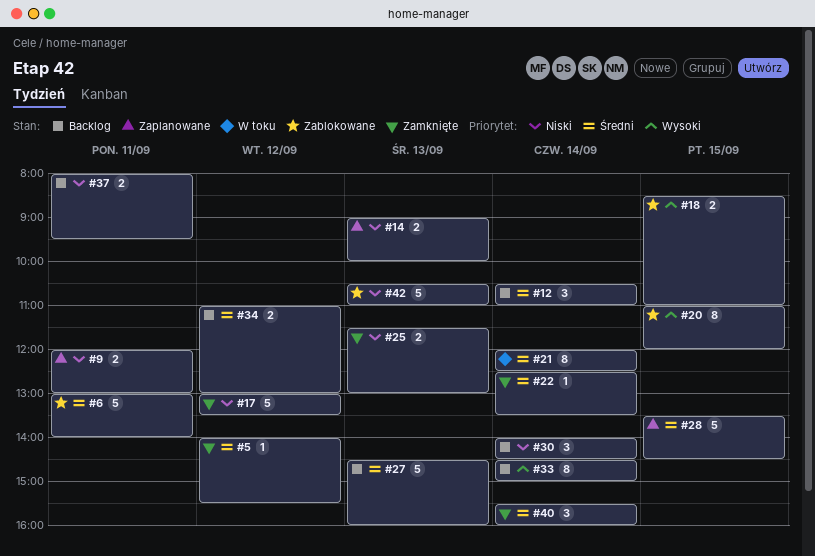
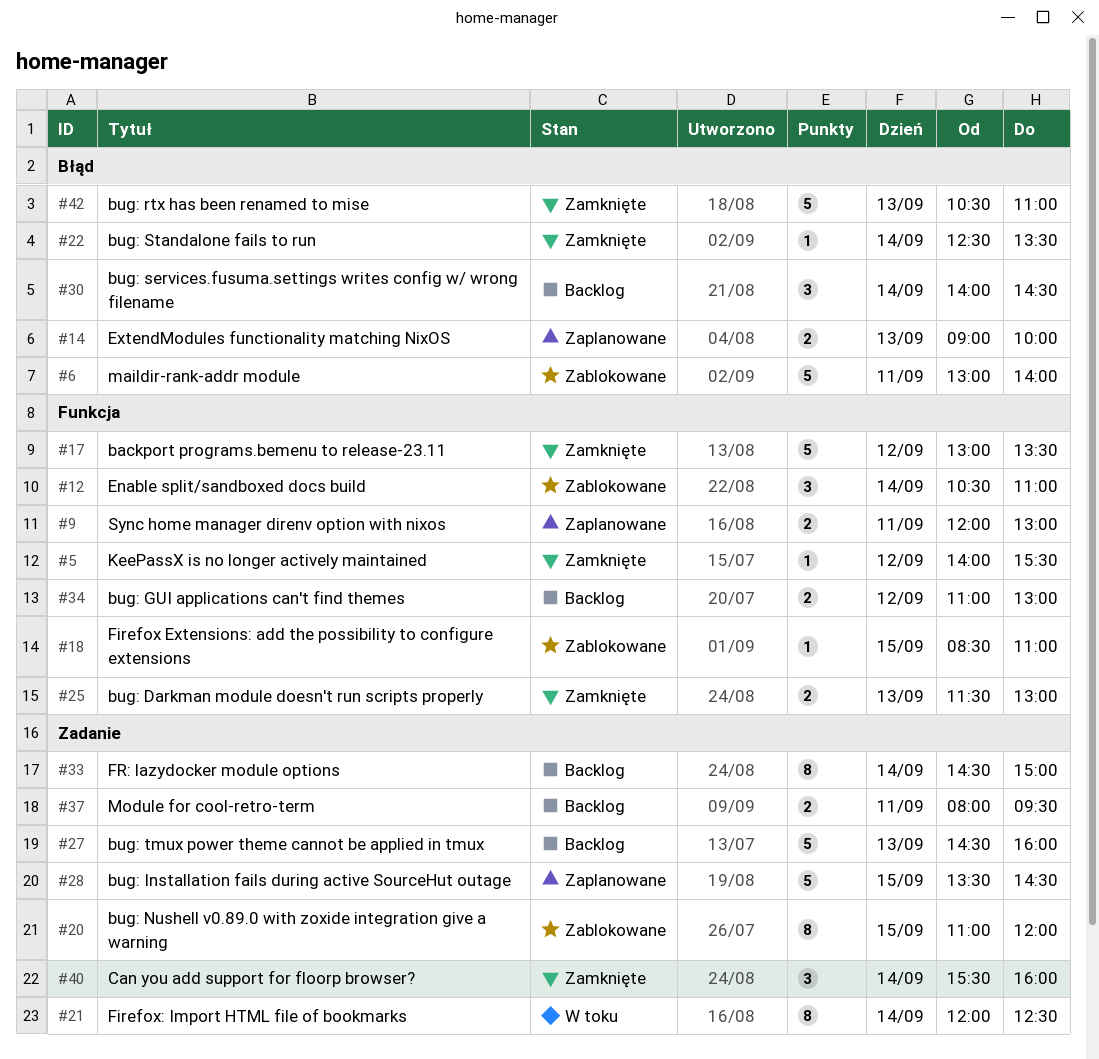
#12, status: Backlog -> Zablokowane
#18, estimate: 2 -> 1
#42, status: Zablokowane -> Zamknięte

